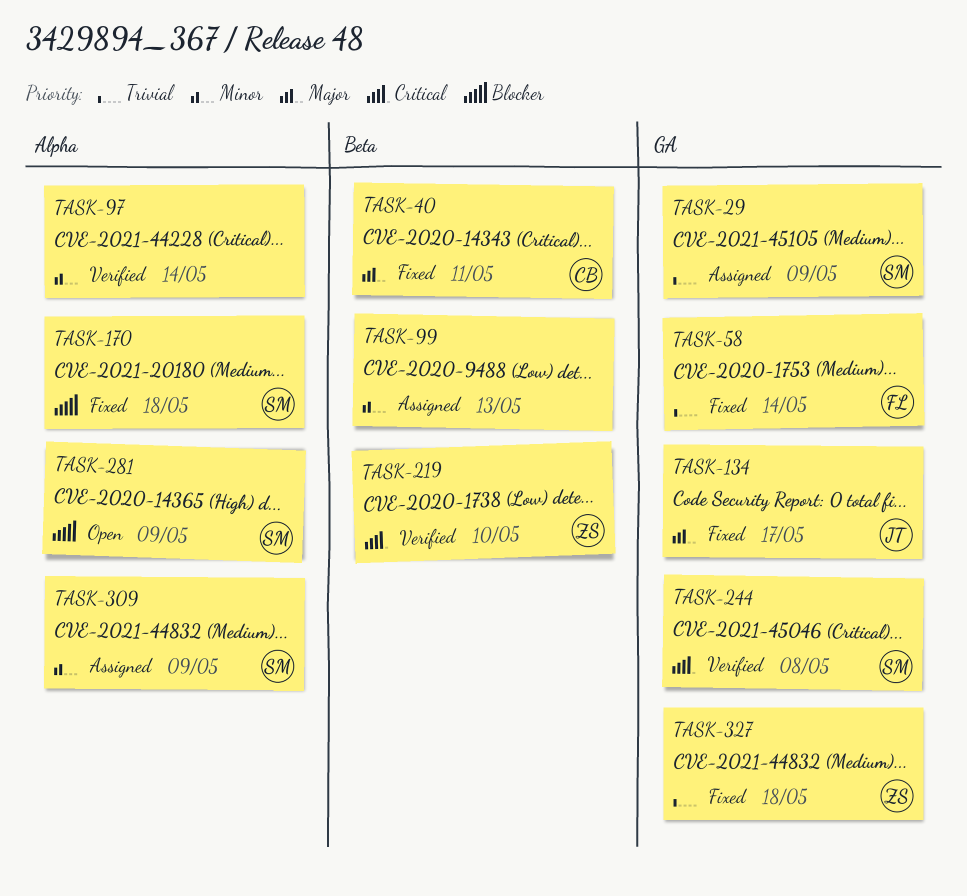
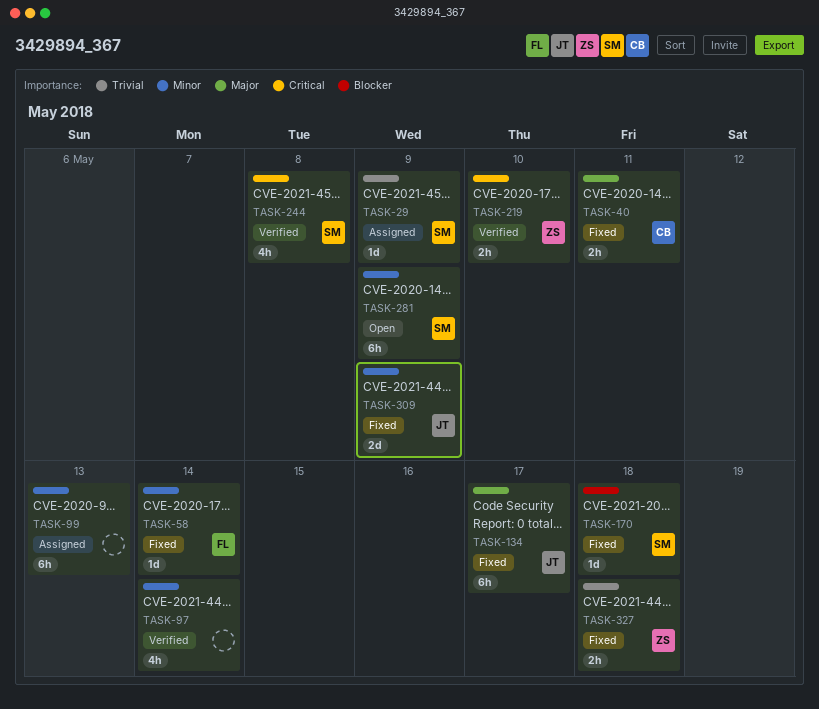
TASK-58, priority: Trivial -> Minor
TASK-281, priority: Blocker -> Minor
TASK-309, status: Assigned -> Fixed
TASK-309, owner: SM -> JT

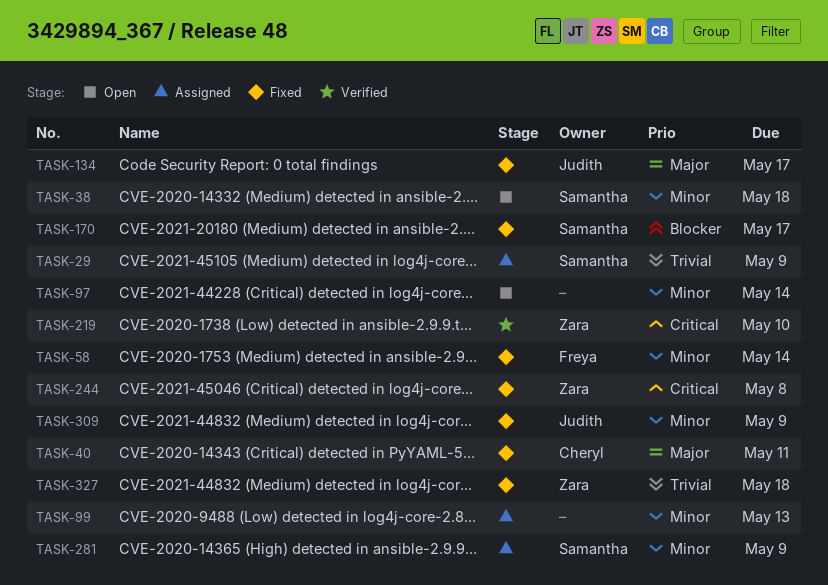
TASK-38: none -> present
TASK-97, status: Verified -> Open
TASK-170, due: May 18 -> May 17
TASK-244, status: Verified -> Fixed
TASK-244, owner: Samantha -> Zara
TASK-281, status: Open -> Assigned

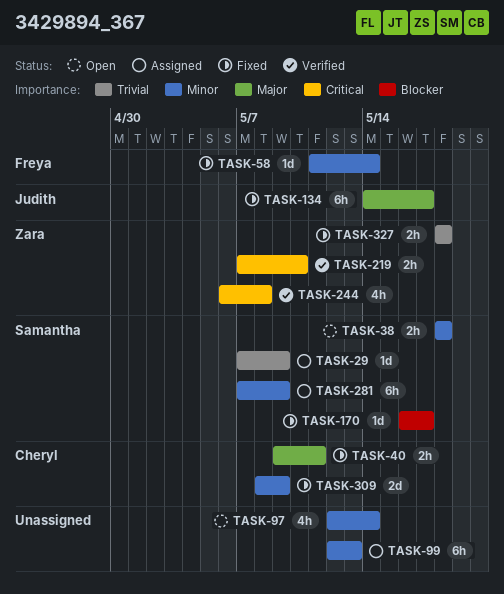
TASK-244, status: Fixed -> Verified
TASK-309, owner: Judith -> Cheryl

